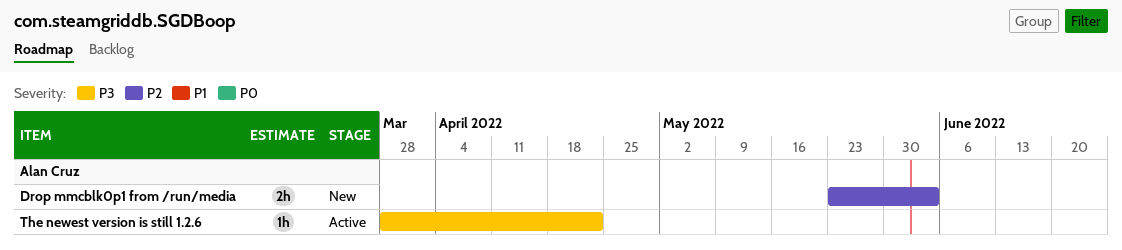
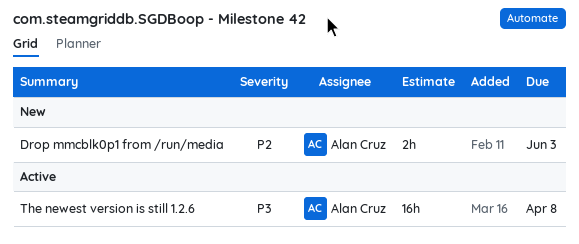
The newest version is still 1.2.6, estimate: 1h -> 16h
The newest version is still 1.2.6, due: Apr 22 -> Apr 8

